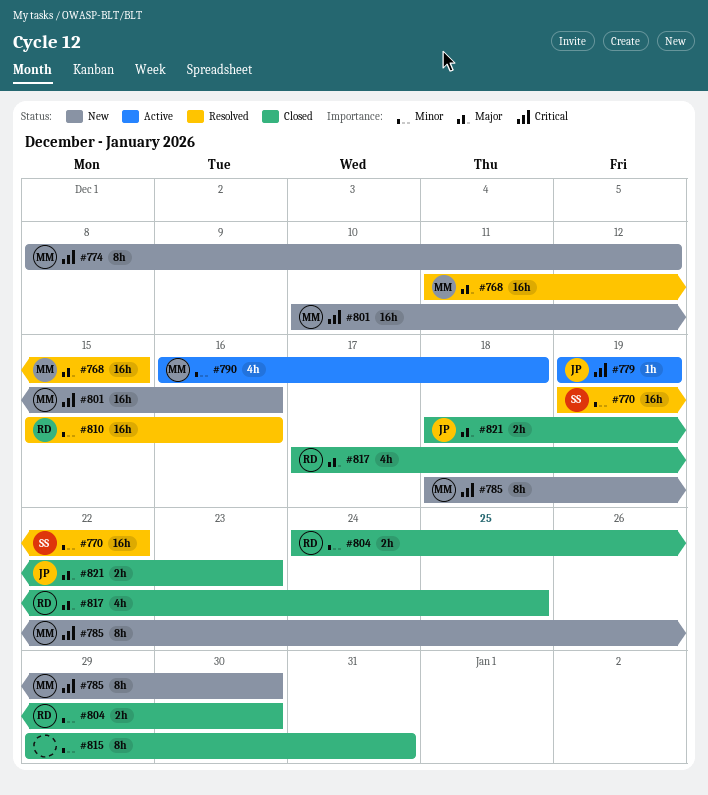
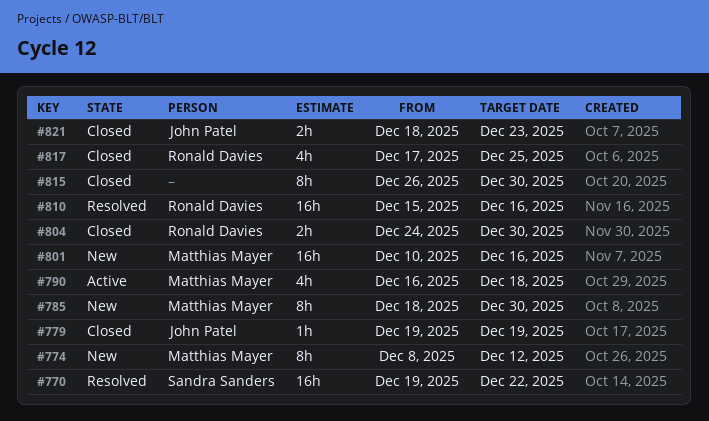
#768: present -> none
#779, status: Active -> Closed
#815, start: Dec 29 -> Dec 26
#815, due: Dec 31 -> Dec 30

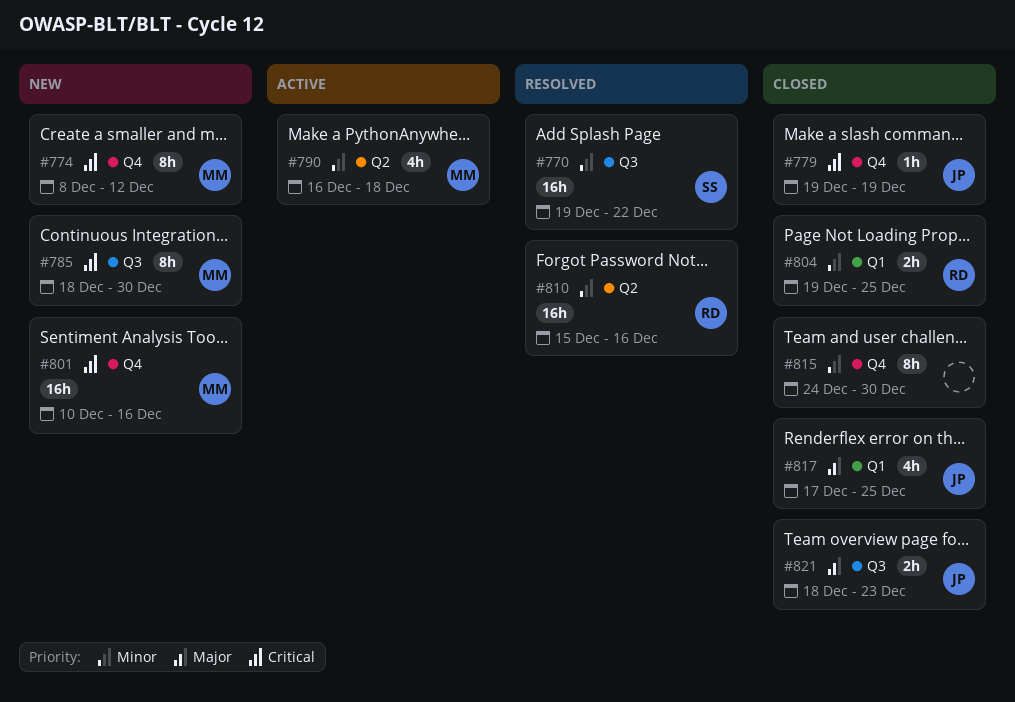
#804, start: Dec 24 -> Dec 19
#804, due: Dec 30 -> Dec 25
#815, start: Dec 26 -> Dec 24
#817, owner: Ronald Davies -> John Patel

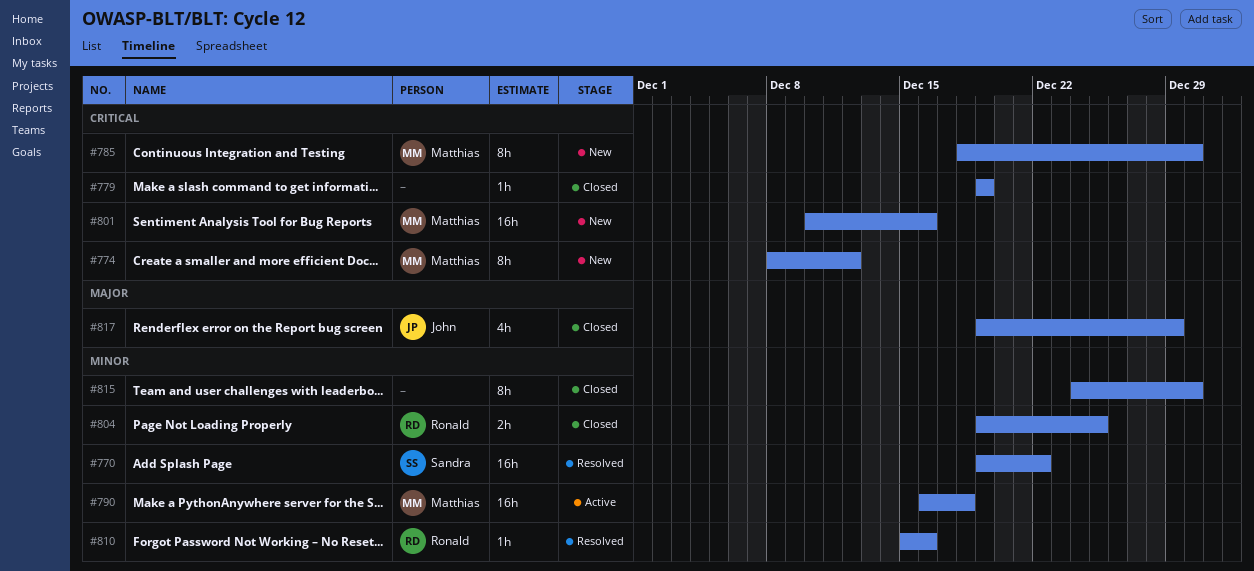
#779, owner: John -> none
#790, estimate: 4h -> 16h
#810, estimate: 16h -> 1h
#817, start: Dec 17 -> Dec 19
#817, due: Dec 25 -> Dec 29
#821: present -> none

